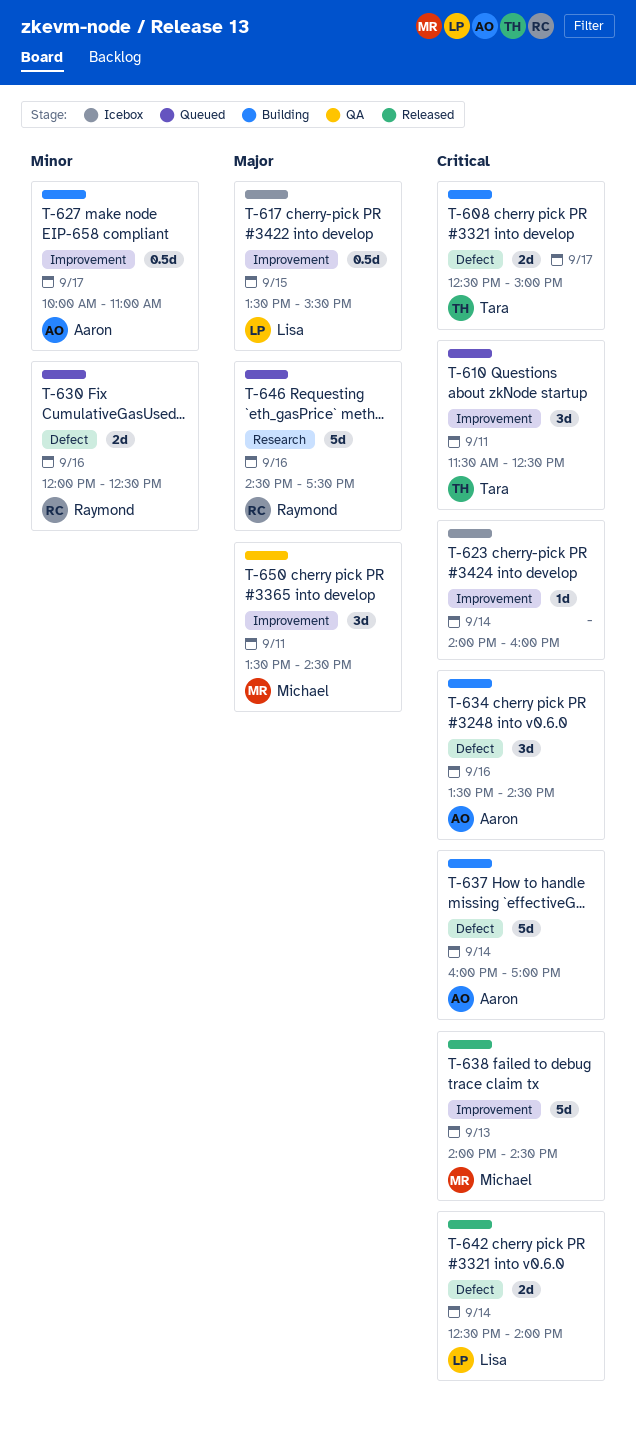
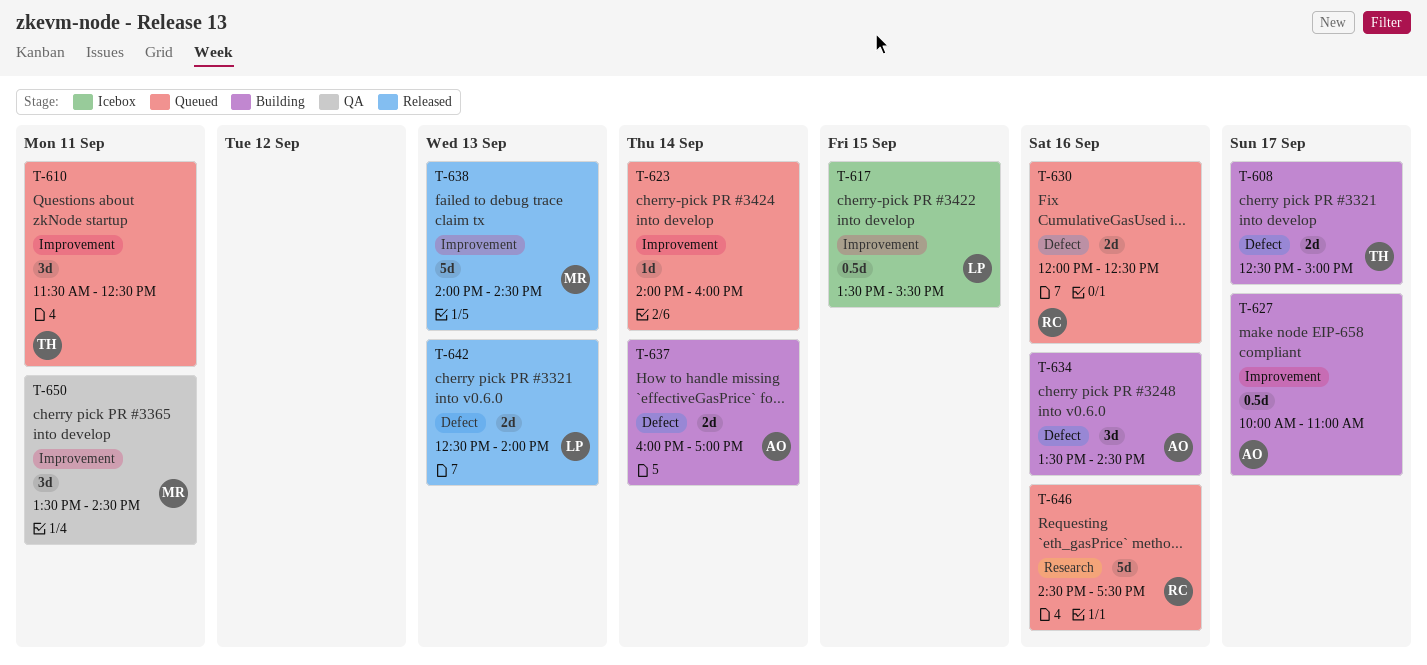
T-623, status: Icebox -> Queued
T-637, estimate: 5d -> 2d
T-642, day: Sep 14 -> Sep 13

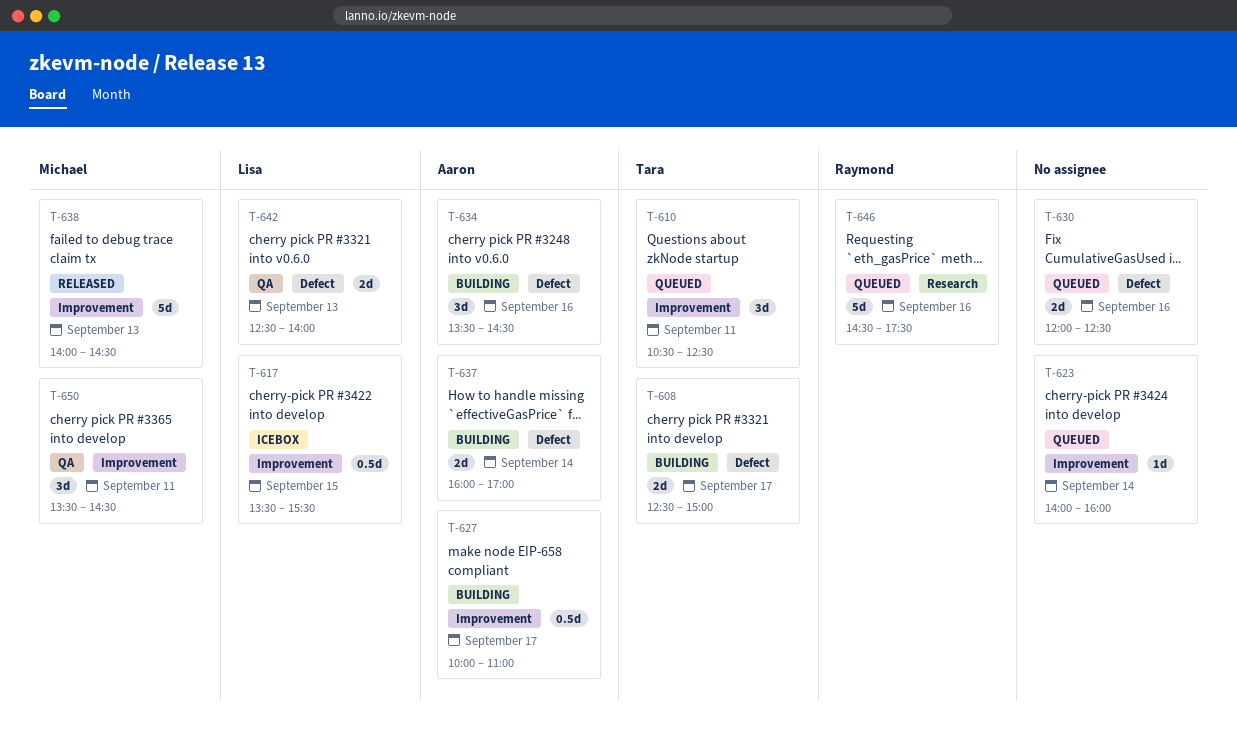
T-610, begins: 11:30 -> 10:30
T-630, owner: Raymond -> none
T-642, status: Released -> QA

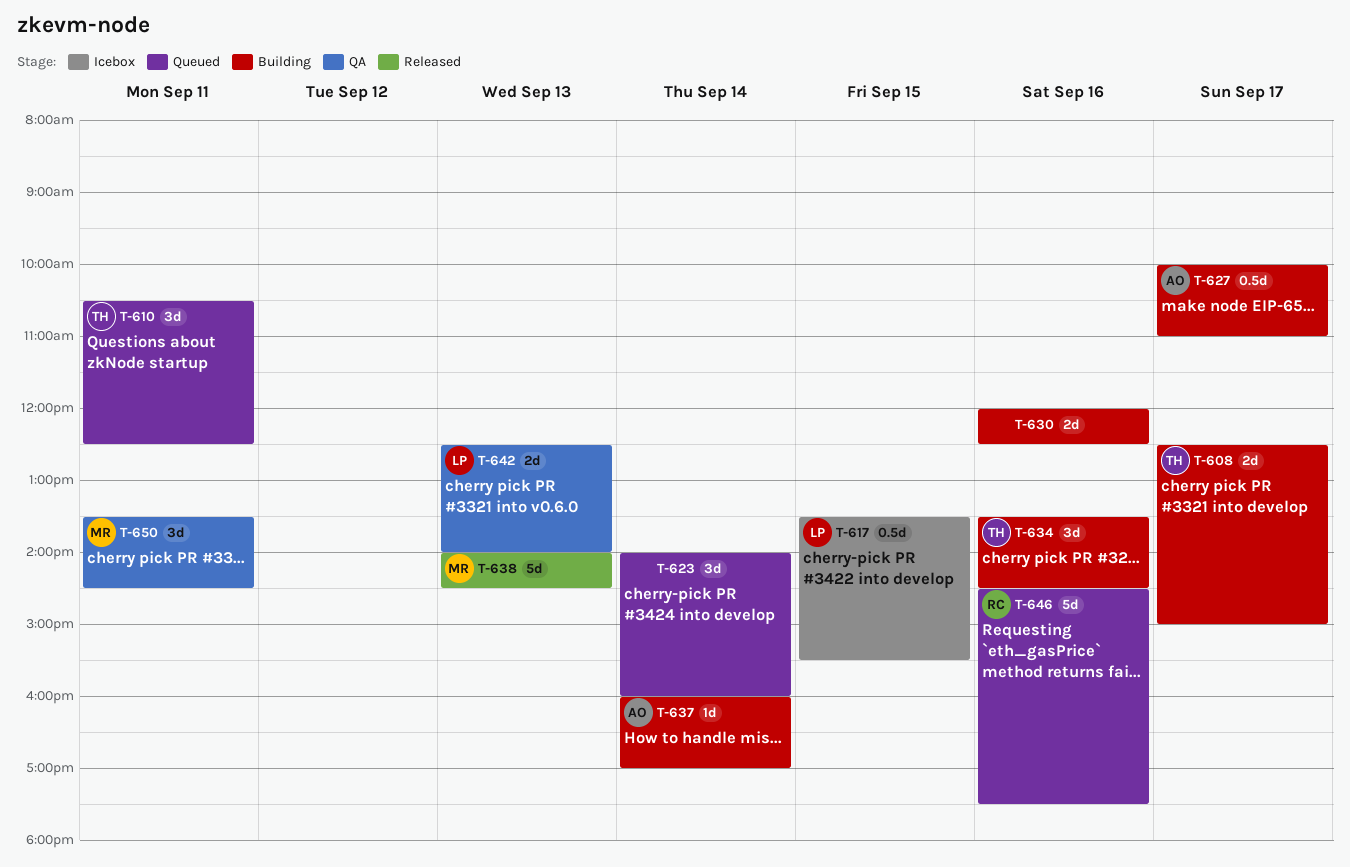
T-623, estimate: 1d -> 3d
T-630, status: Queued -> Building
T-634, owner: Aaron -> Tara
T-637, estimate: 2d -> 1d

